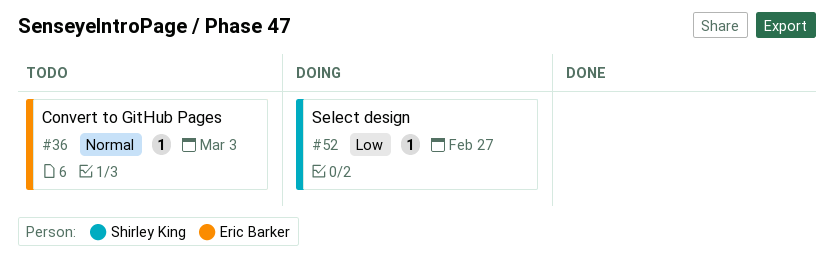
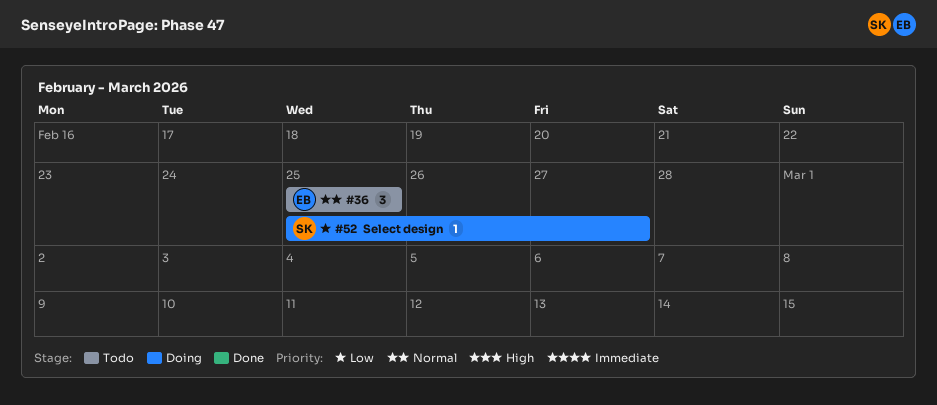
#36, estimate: 1 -> 3
#36, due: Mar 3 -> Feb 25

